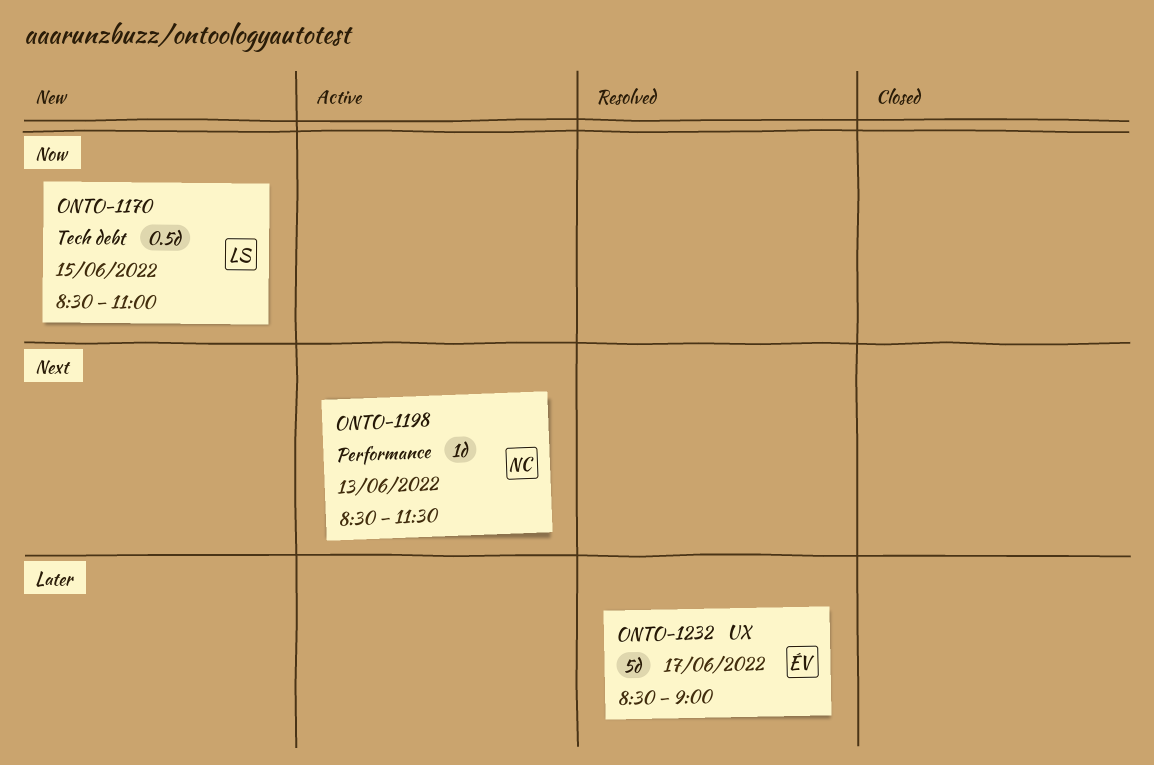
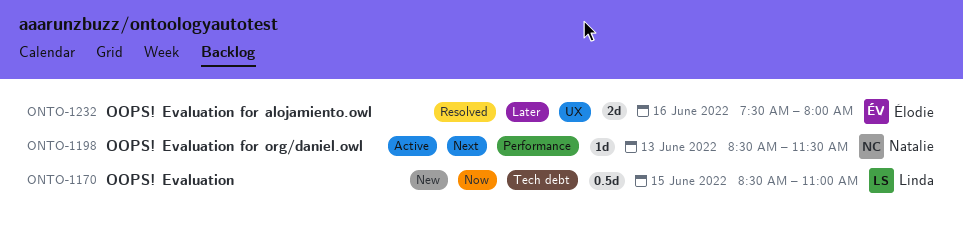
ONTO-1232, estimate: 5d -> 2d
ONTO-1232, day: Jun 17 -> Jun 16
ONTO-1232, begins: 08:30 -> 07:30
ONTO-1232, ends: 09:00 -> 08:00

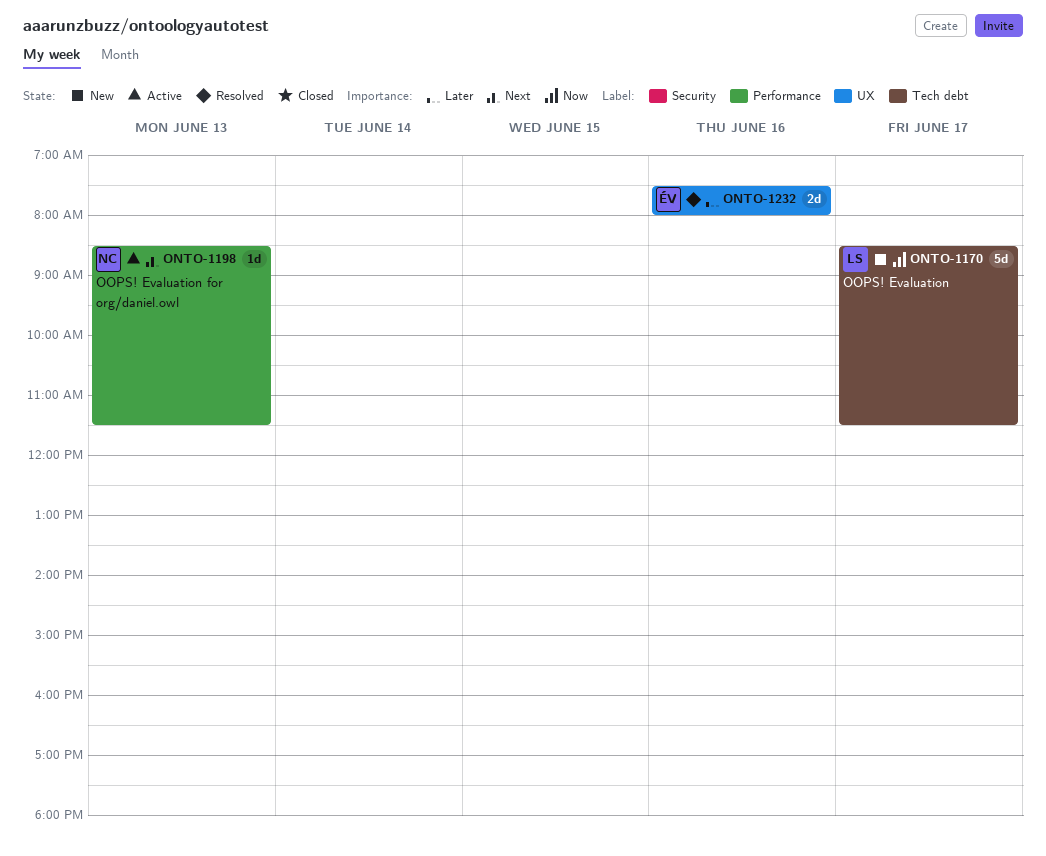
ONTO-1170, estimate: 0.5d -> 5d
ONTO-1170, day: Jun 15 -> Jun 17
ONTO-1170, ends: 11:00 -> 11:30

